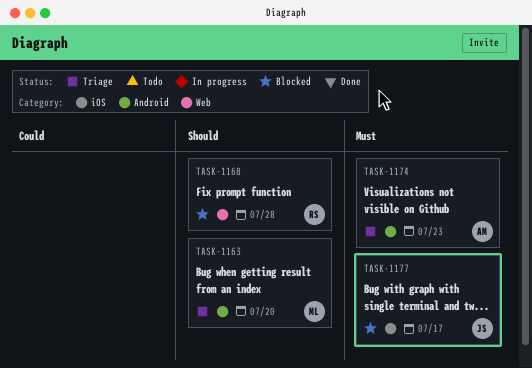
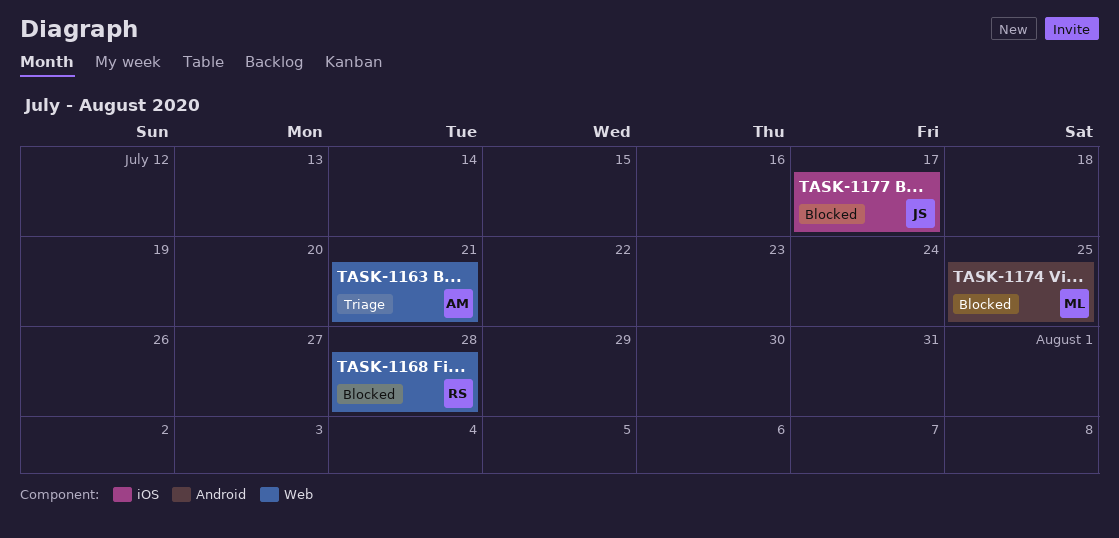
TASK-1163, owner: ML -> AM
TASK-1163, label: Android -> Web
TASK-1163, due: Jul 20 -> Jul 21
TASK-1174, status: Triage -> Blocked
TASK-1174, owner: AM -> ML
TASK-1174, due: Jul 23 -> Jul 25

